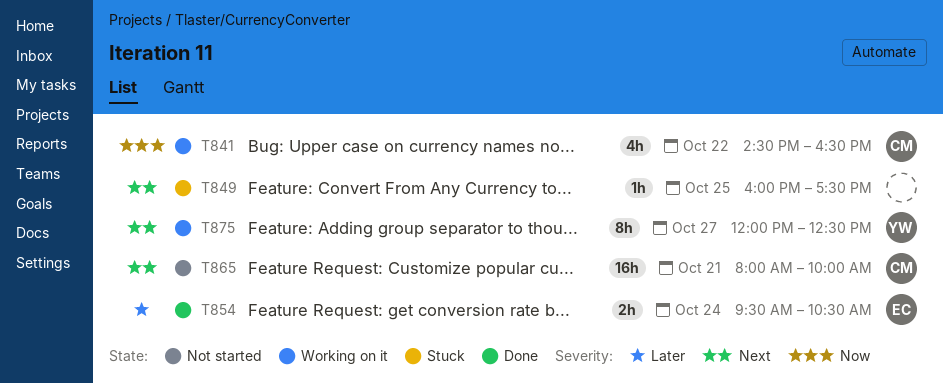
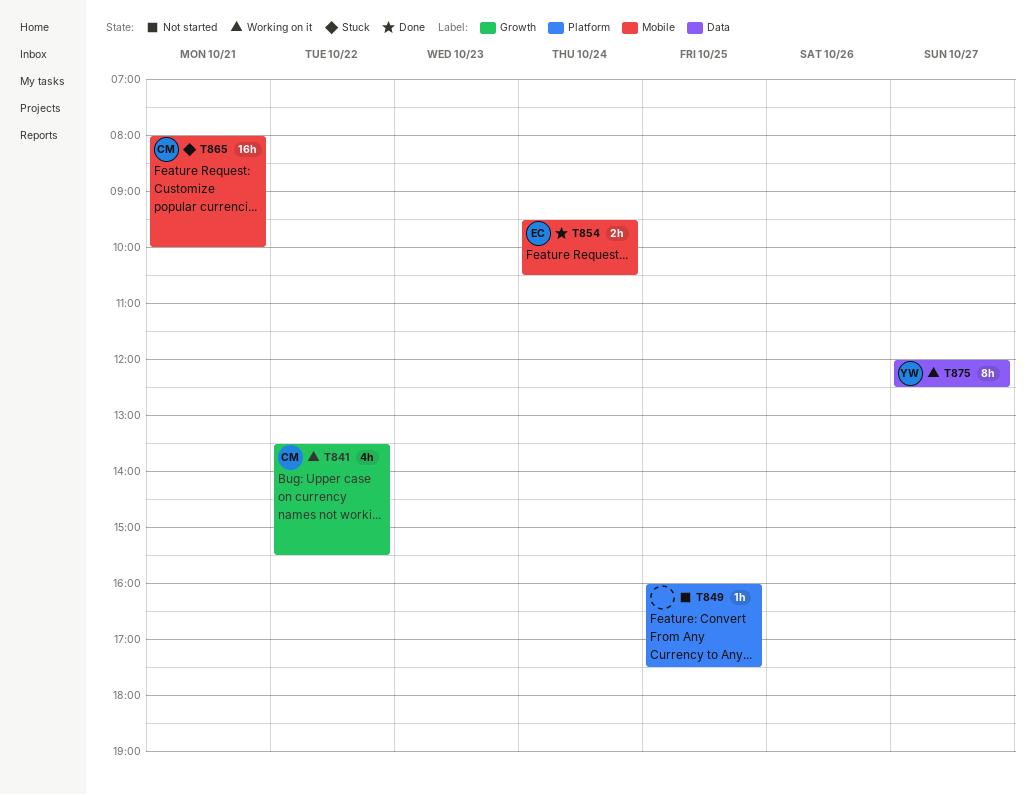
T841, begins: 14:30 -> 13:30
T841, ends: 16:30 -> 15:30
T849, status: Stuck -> Not started
T865, status: Not started -> Stuck

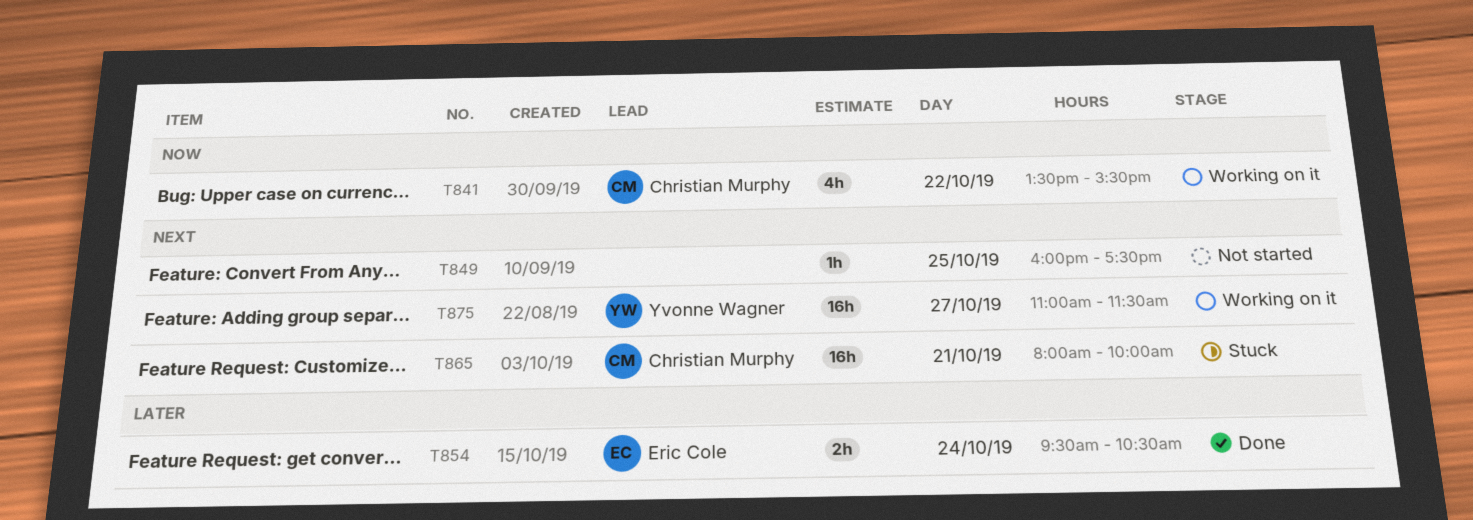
T875, estimate: 8h -> 16h
T875, begins: 12:00 -> 11:00
T875, ends: 12:30 -> 11:30

